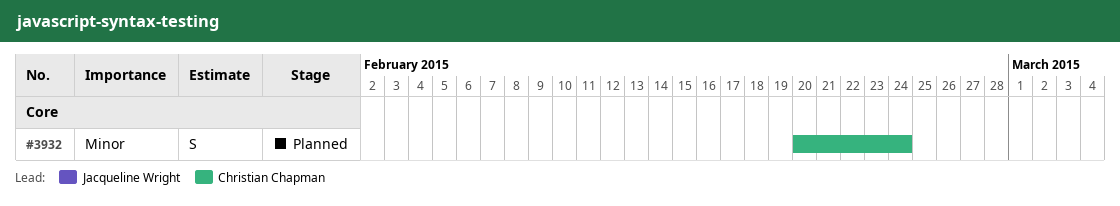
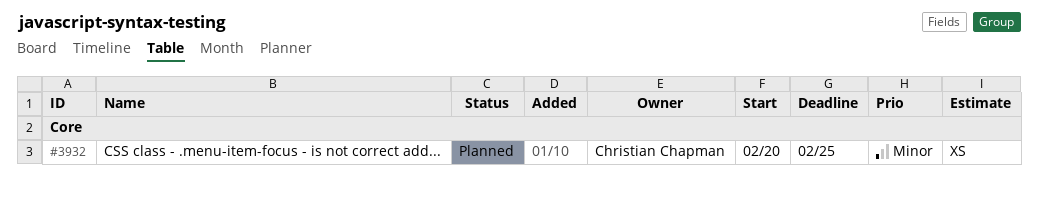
#3932, estimate: S -> XS
#3932, due: Feb 24 -> Feb 25

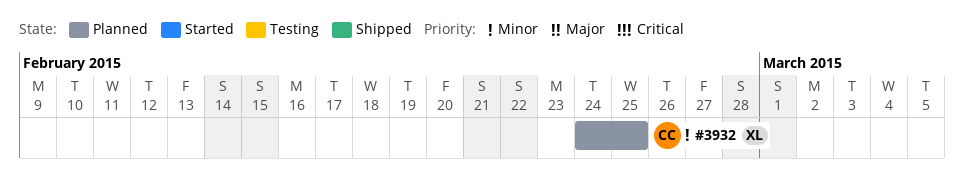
#3932, estimate: XS -> XL
#3932, start: Feb 20 -> Feb 24

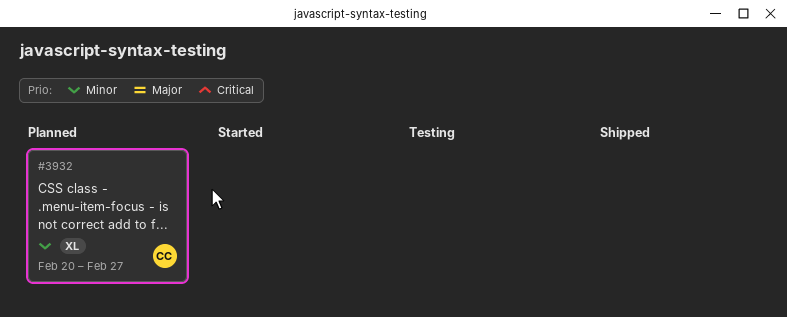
#3932, start: Feb 24 -> Feb 20
#3932, due: Feb 25 -> Feb 27

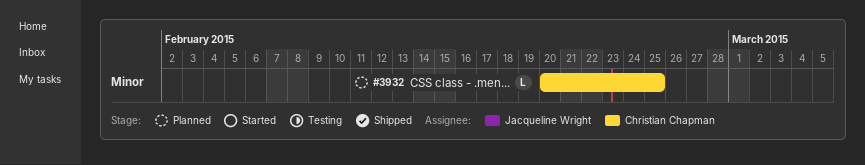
#3932, estimate: XL -> L
#3932, due: Feb 27 -> Feb 25

